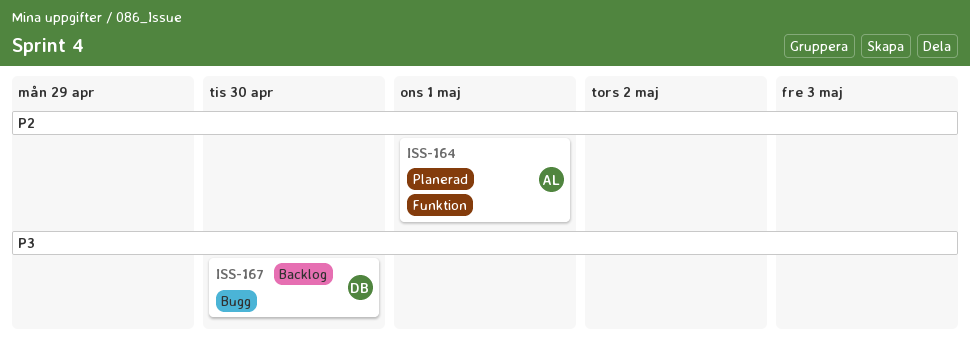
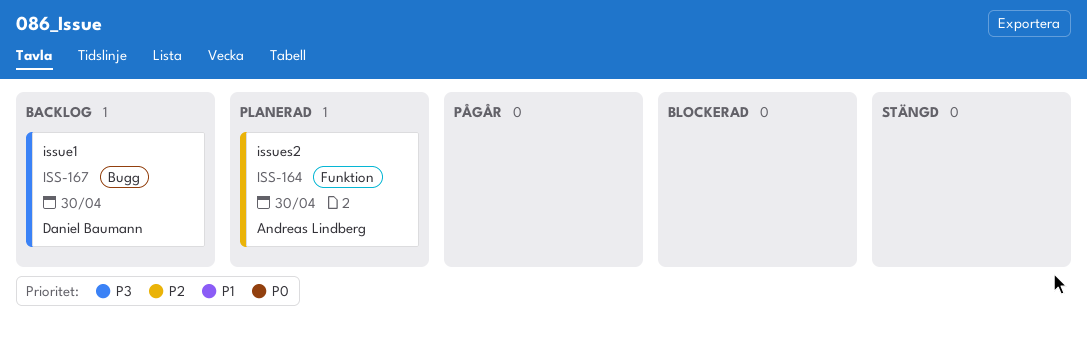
ISS-164, due: May 1 -> Apr 30

